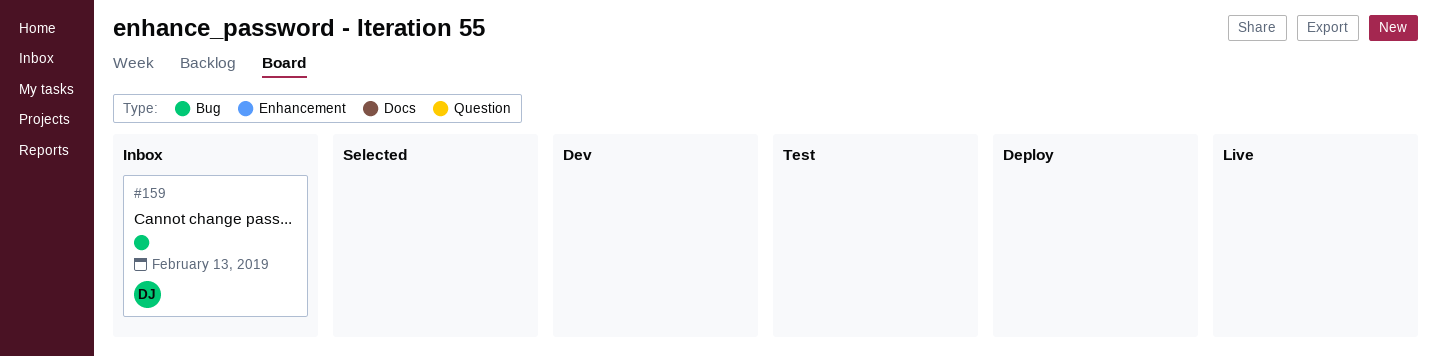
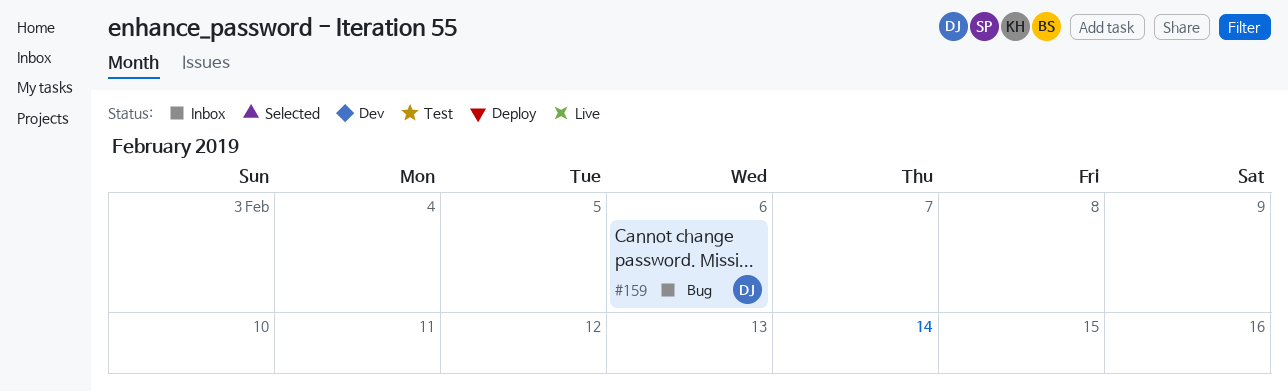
#159, due: Feb 13 -> Feb 6

